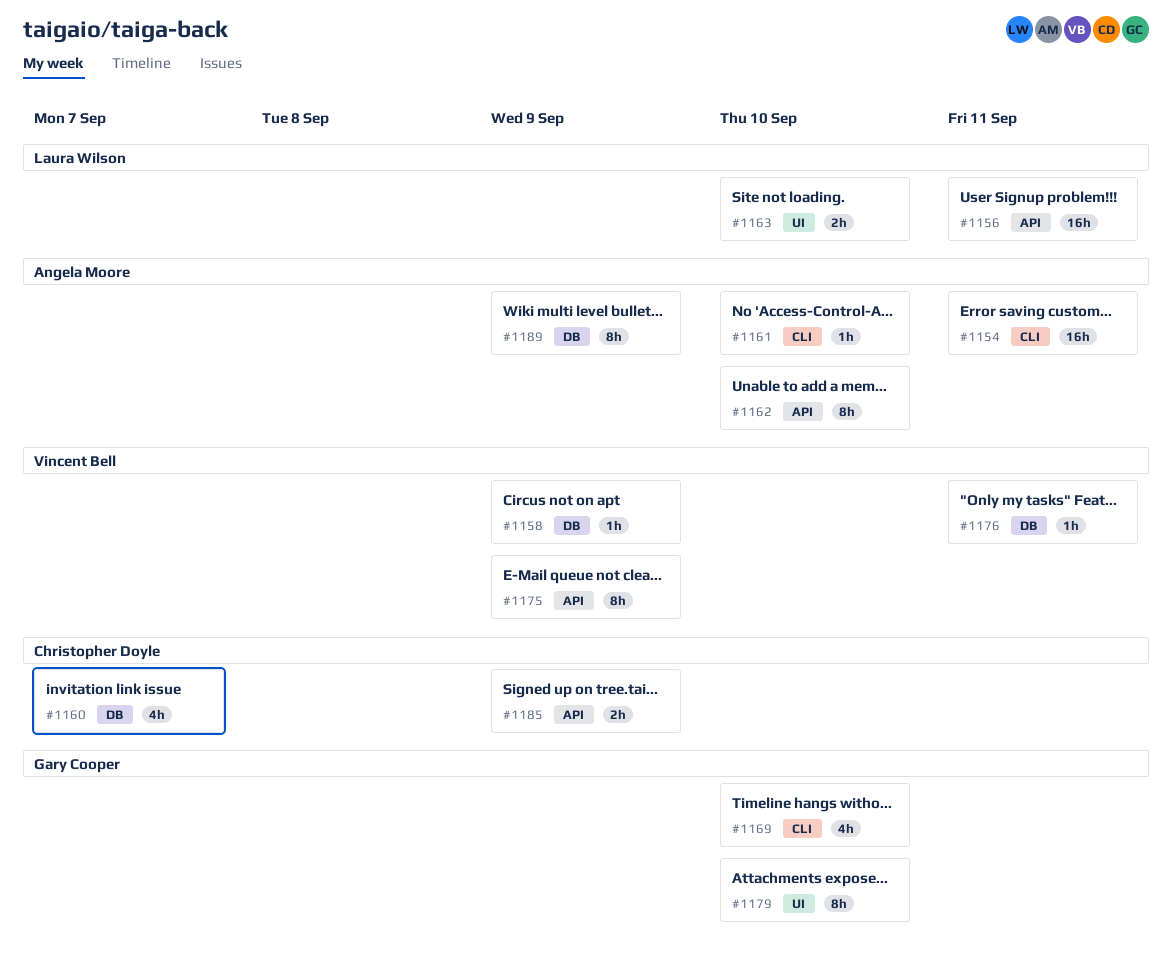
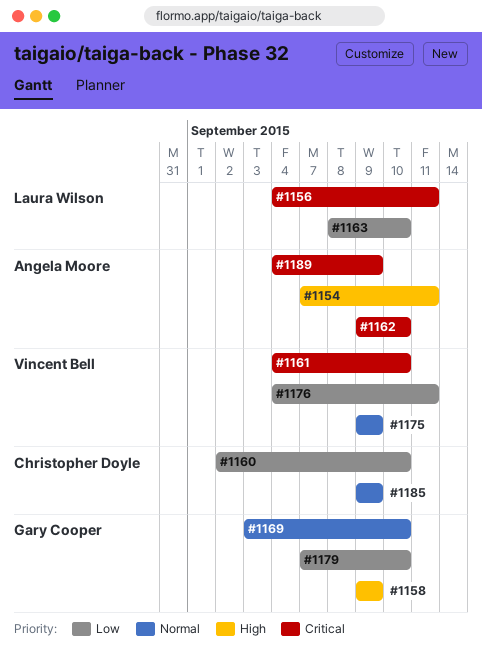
#1158, owner: Vincent Bell -> Gary Cooper
#1160, due: Sep 7 -> Sep 10
#1161, owner: Angela Moore -> Vincent Bell

